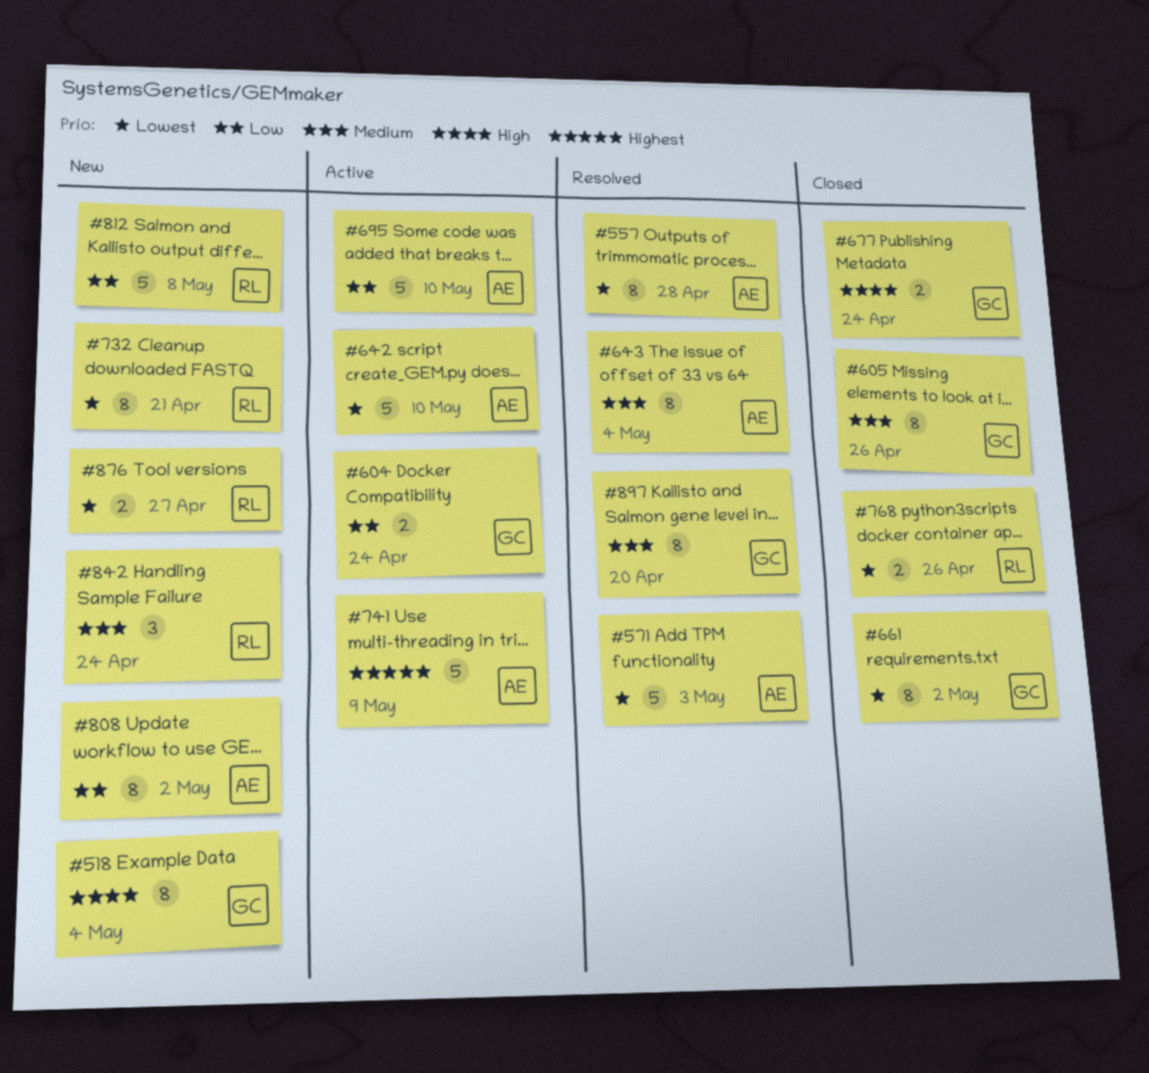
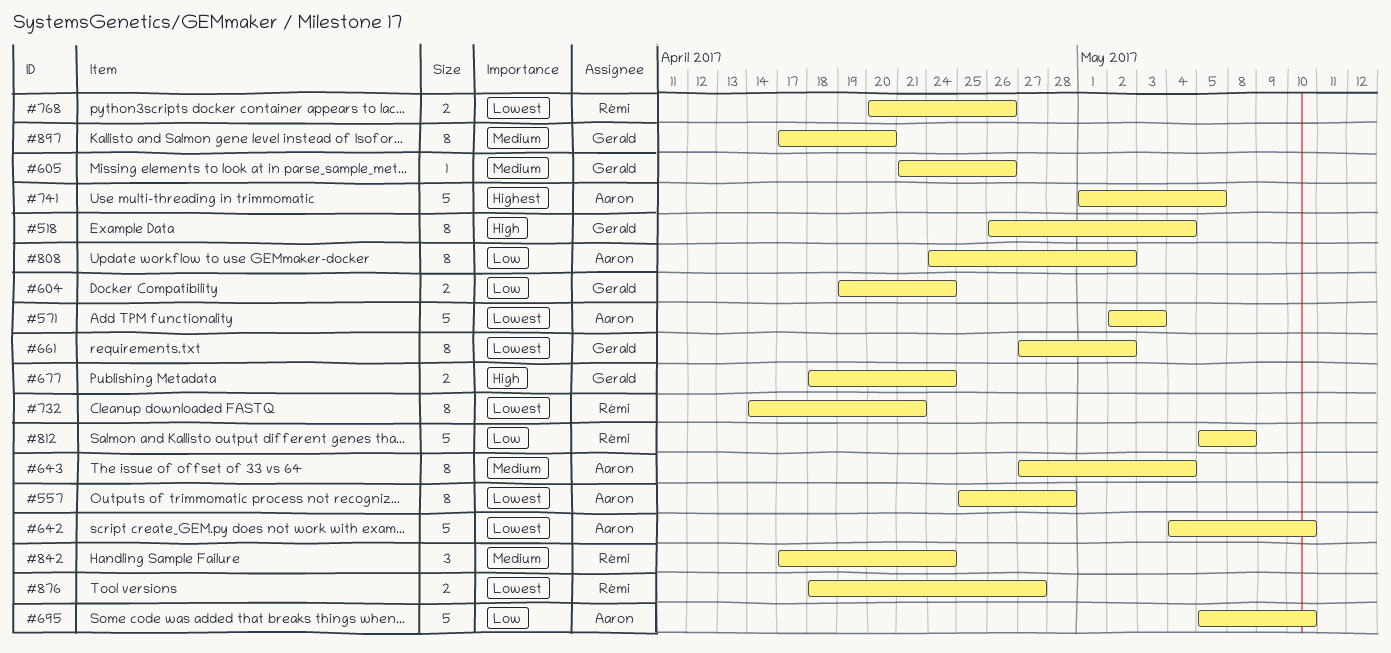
#605, estimate: 8 -> 1
#741, due: May 9 -> May 5

